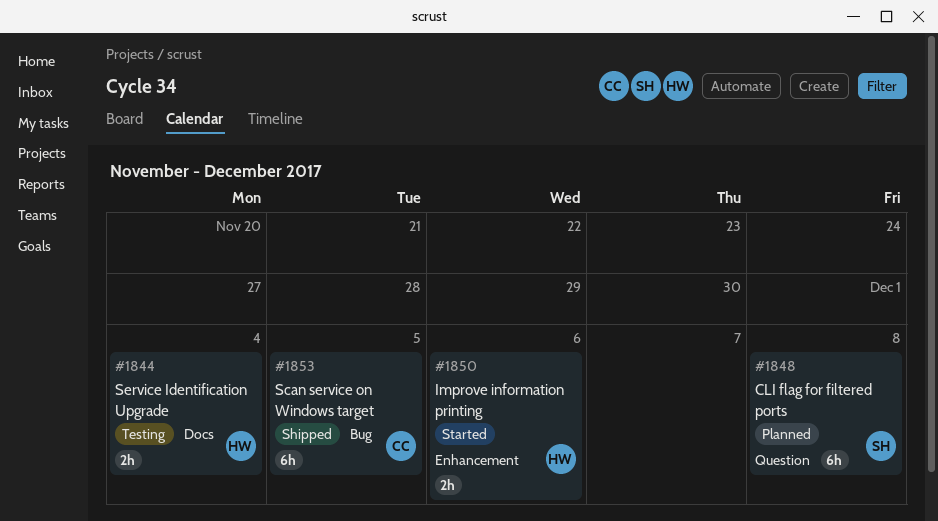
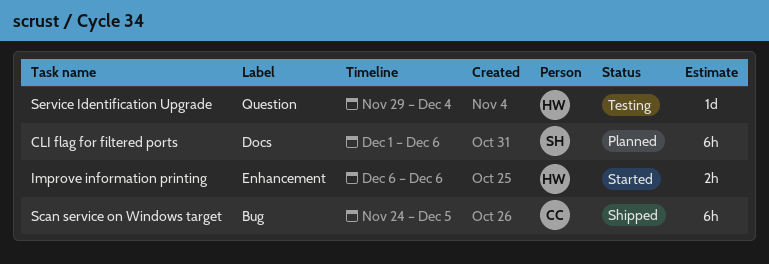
CLI flag for filtered ports, label: Question -> Docs
CLI flag for filtered ports, due: Dec 8 -> Dec 6
Service Identification Upgrade, label: Docs -> Question
Service Identification Upgrade, estimate: 2h -> 1d

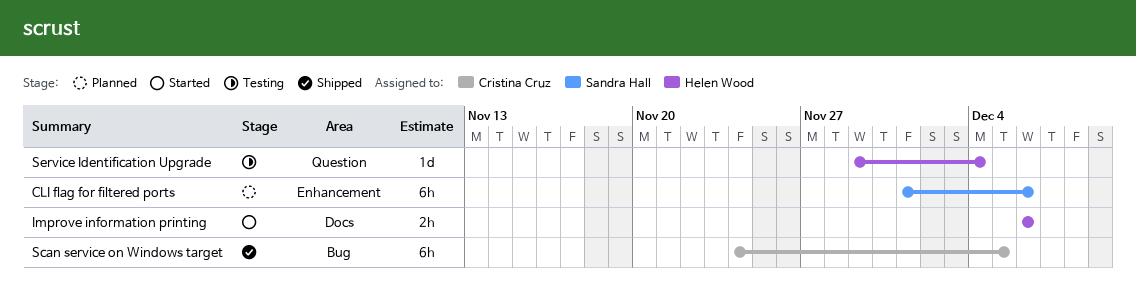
CLI flag for filtered ports, label: Docs -> Enhancement
Improve information printing, label: Enhancement -> Docs

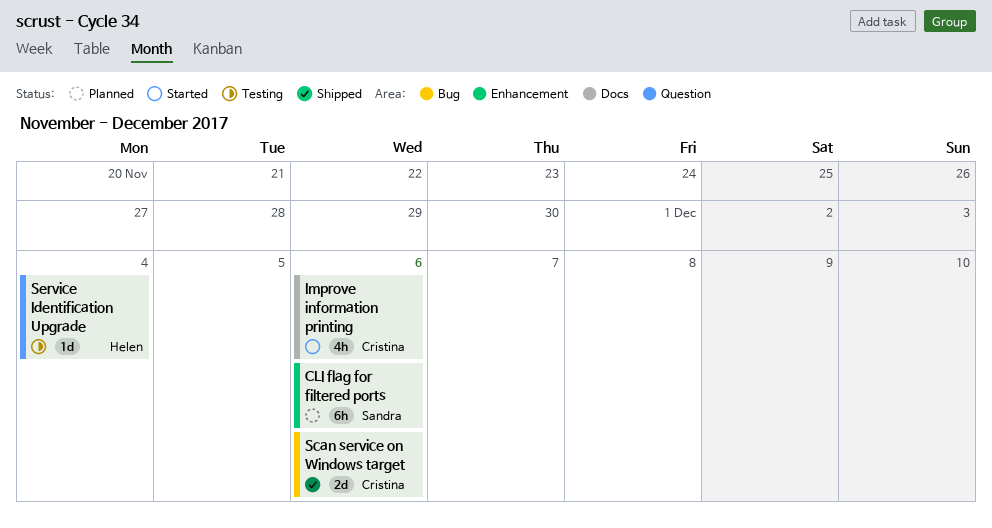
Improve information printing, owner: Helen Wood -> Cristina Cruz
Improve information printing, estimate: 2h -> 4h
Scan service on Windows target, estimate: 6h -> 2d
Scan service on Windows target, due: Dec 5 -> Dec 6

